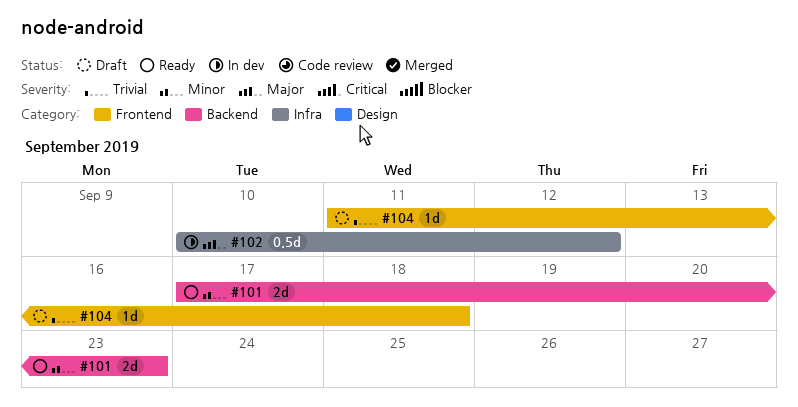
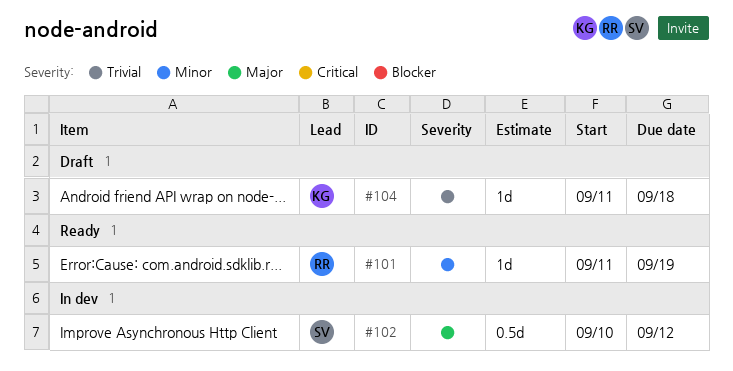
#101, estimate: 2d -> 1d
#101, start: Sep 17 -> Sep 11
#101, due: Sep 23 -> Sep 19

